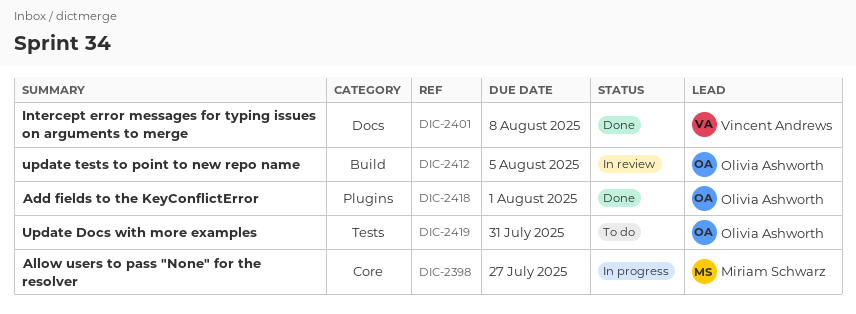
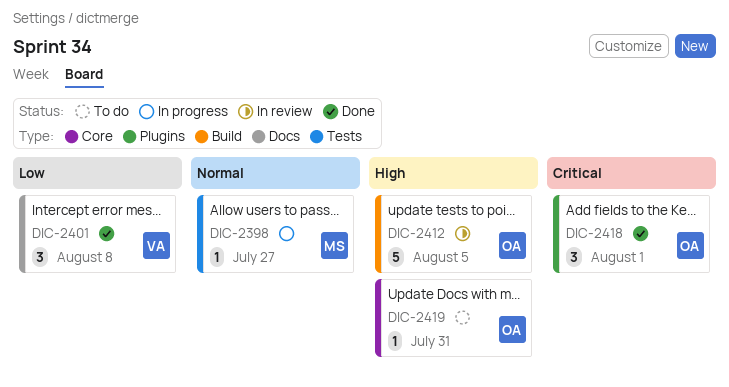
DIC-2398, label: Core -> Tests
DIC-2419, label: Tests -> Core

